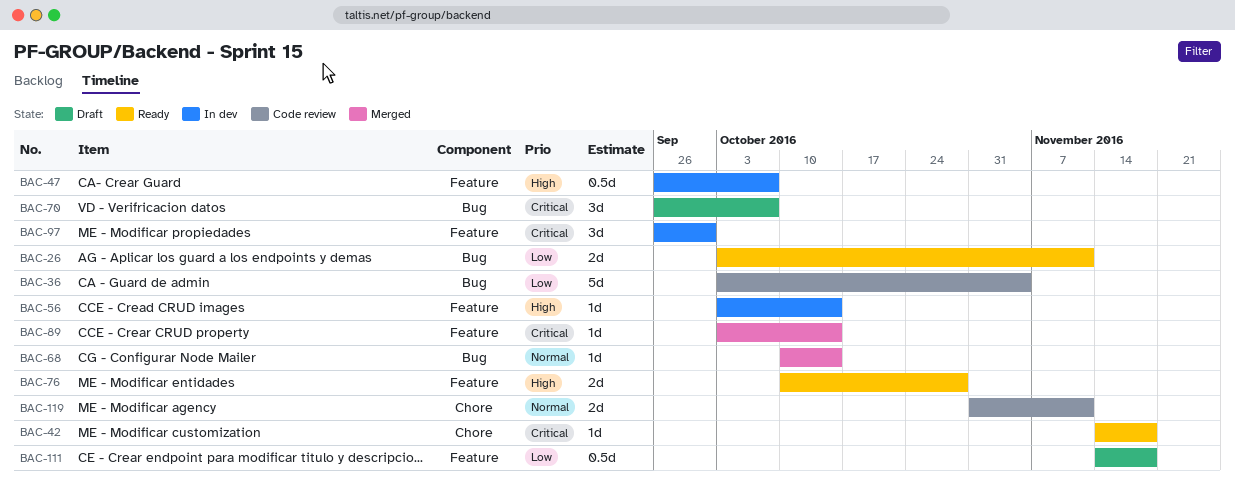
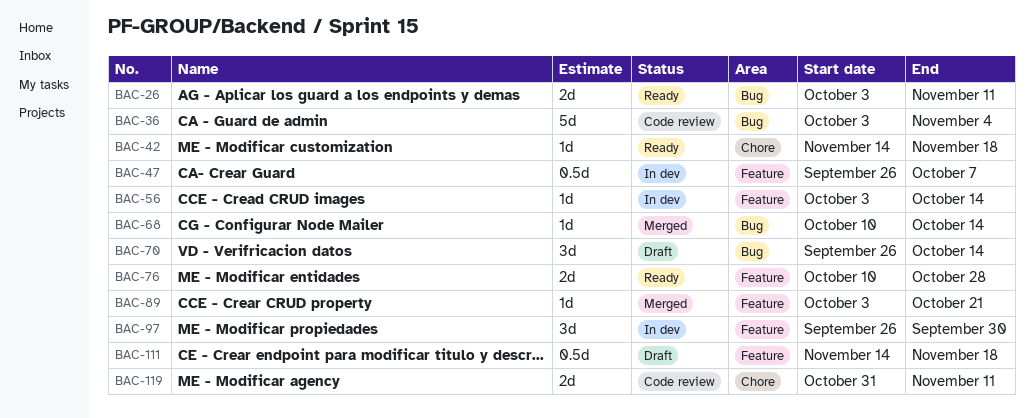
BAC-70, due: Oct 7 -> Oct 14
BAC-89, due: Oct 14 -> Oct 21

